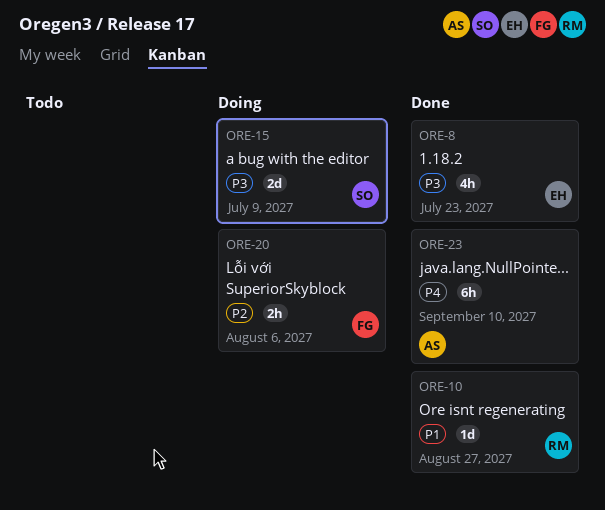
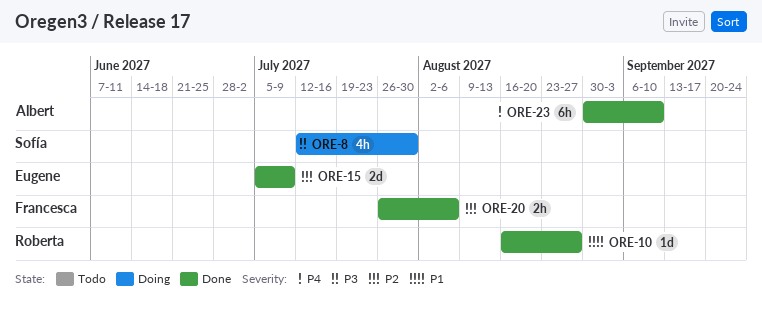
ORE-8, status: Done -> Doing
ORE-8, owner: Eugene -> Sofía
ORE-8, due: Jul 23 -> Jul 30
ORE-15, status: Doing -> Done
ORE-15, owner: Sofía -> Eugene
ORE-15, priority: P3 -> P2
ORE-20, status: Doing -> Done

